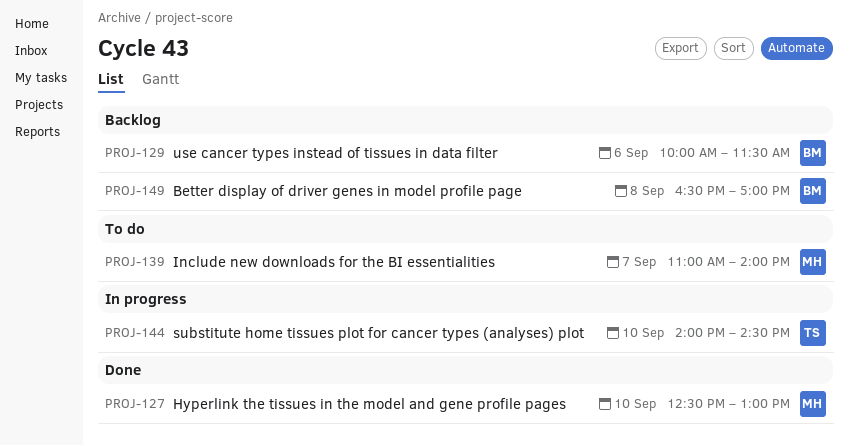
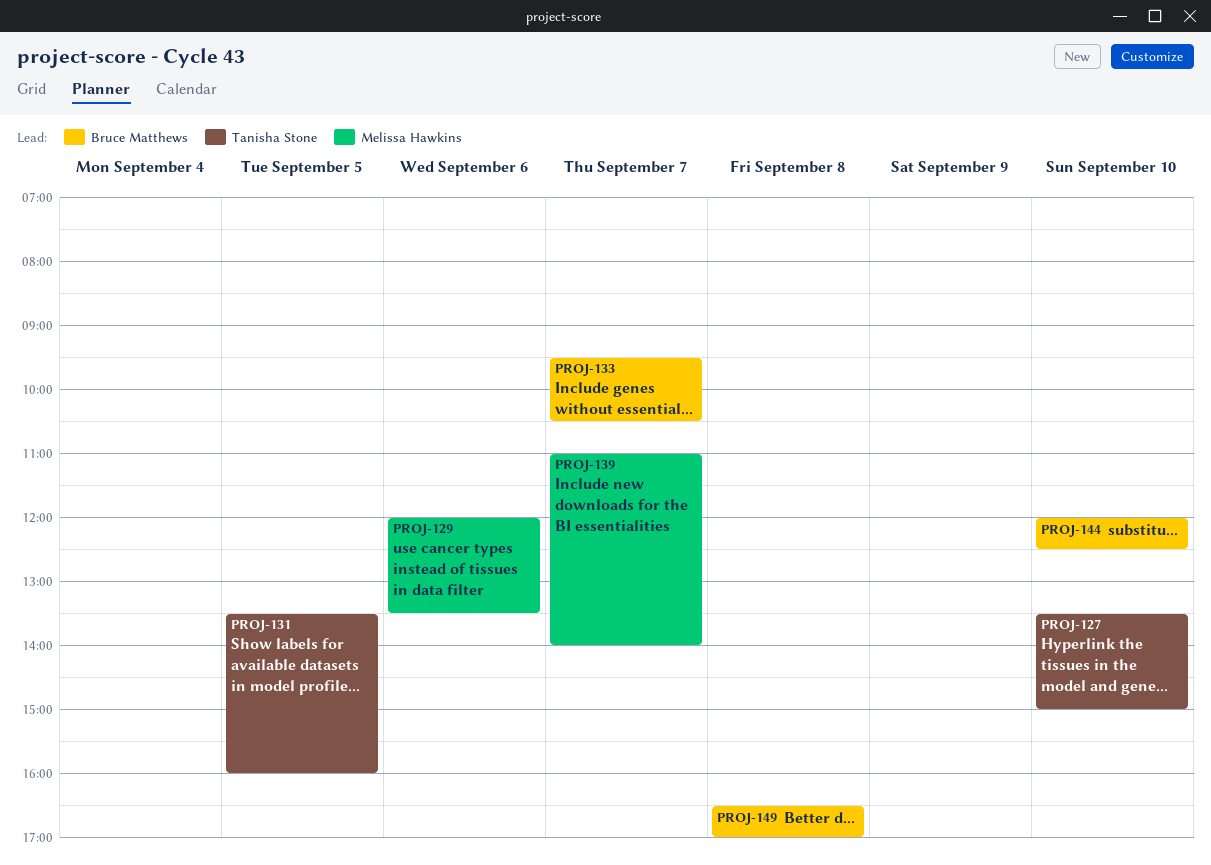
PROJ-127, owner: Melissa Hawkins -> Tanisha Stone
PROJ-127, begins: 12:30 -> 13:30
PROJ-127, ends: 13:00 -> 15:00
PROJ-129, owner: Bruce Matthews -> Melissa Hawkins
PROJ-129, begins: 10:00 -> 12:00
PROJ-129, ends: 11:30 -> 13:30
PROJ-131: none -> present
PROJ-133: none -> present
PROJ-144, owner: Tanisha Stone -> Bruce Matthews
PROJ-144, begins: 14:00 -> 12:00
PROJ-144, ends: 14:30 -> 12:30

